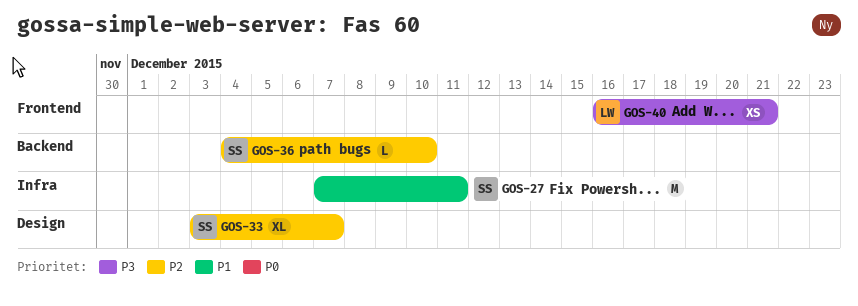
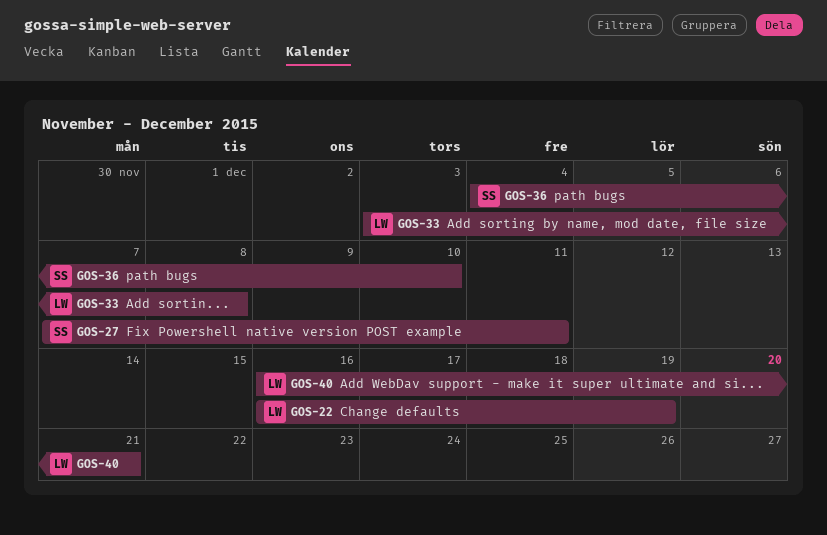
GOS-22: none -> present
GOS-33, owner: SS -> LW
GOS-33, due: Dec 7 -> Dec 8

